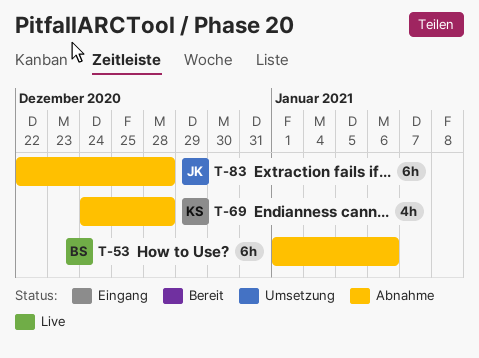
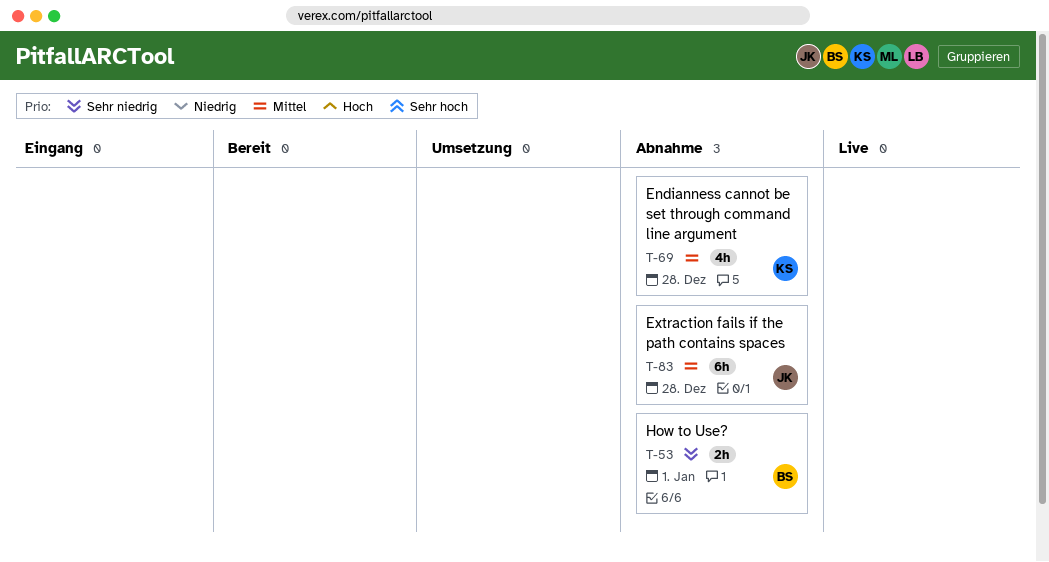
T-53, estimate: 6h -> 2h
T-53, due: Jan 6 -> Jan 1

